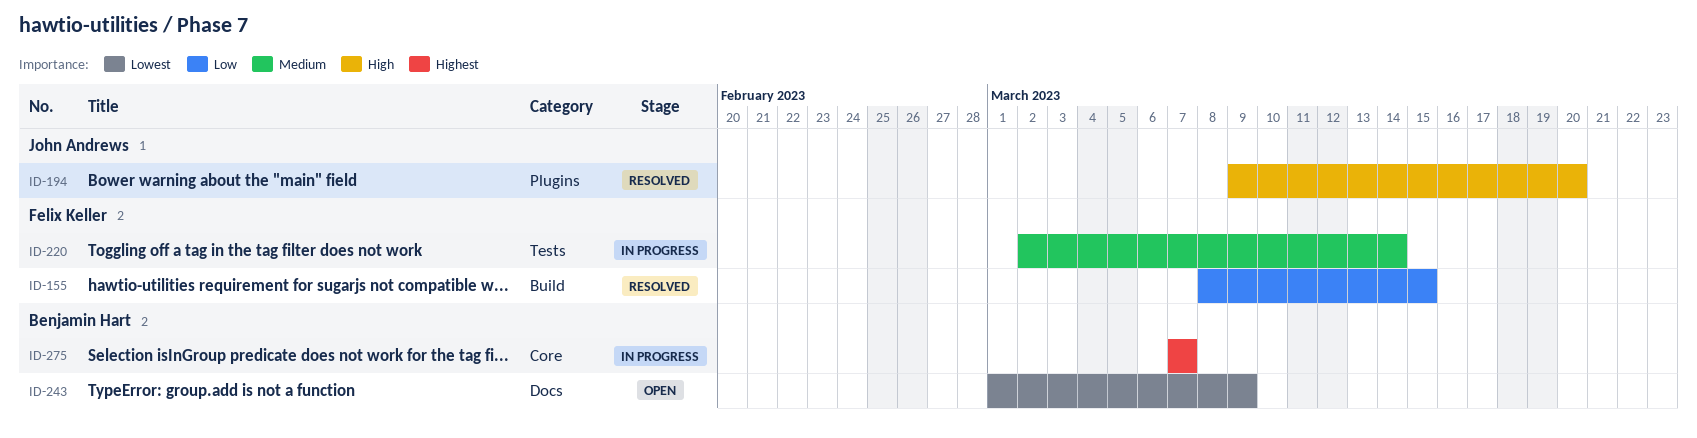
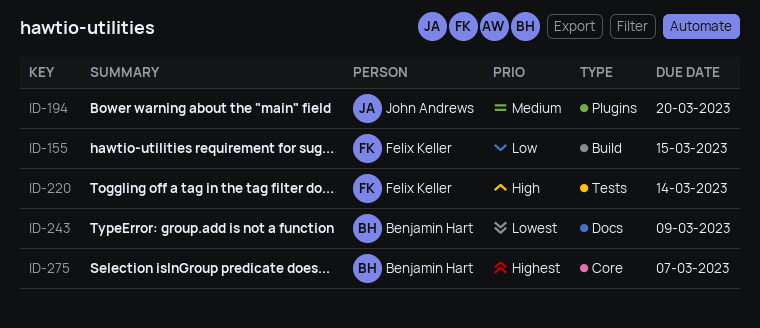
ID-194, priority: High -> Medium
ID-220, priority: Medium -> High

